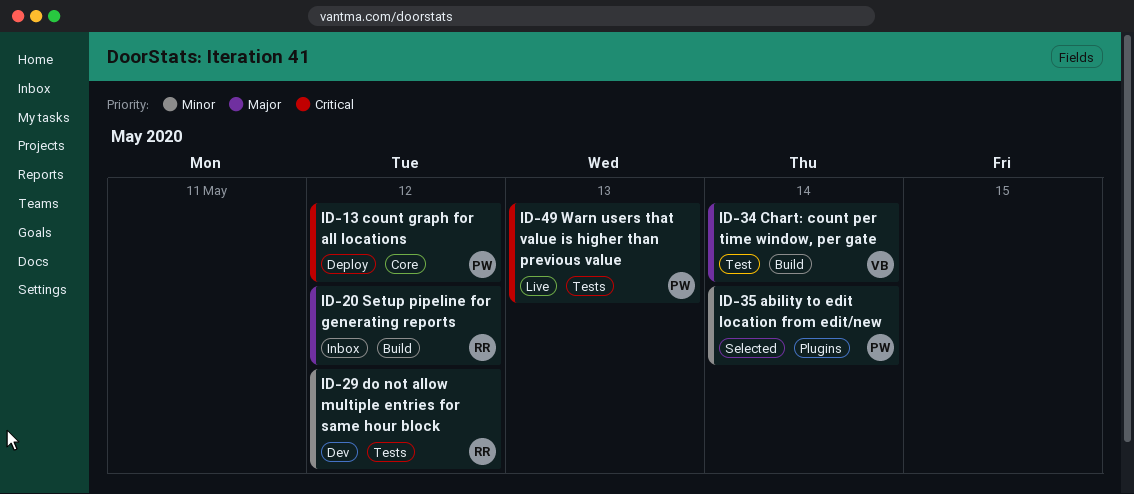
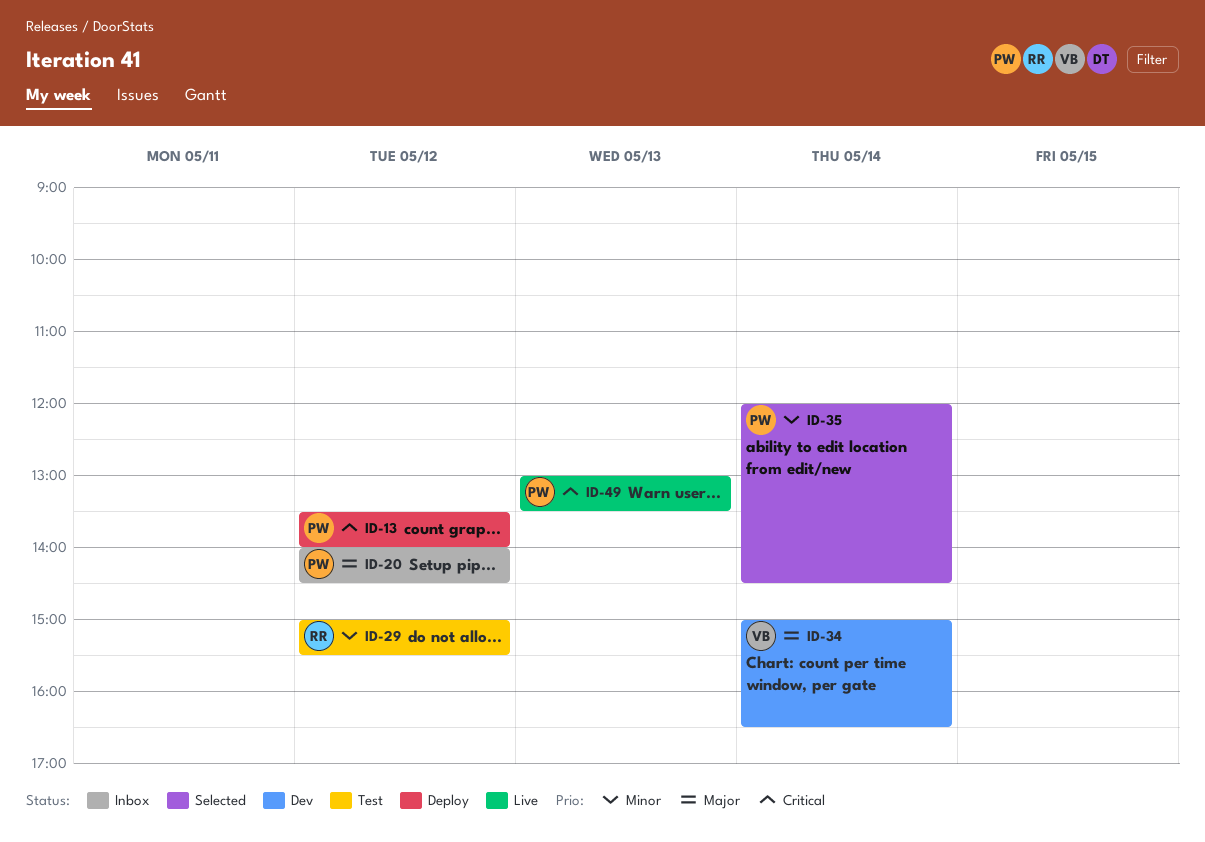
ID-20, owner: RR -> PW
ID-29, status: Dev -> Test
ID-34, status: Test -> Dev

